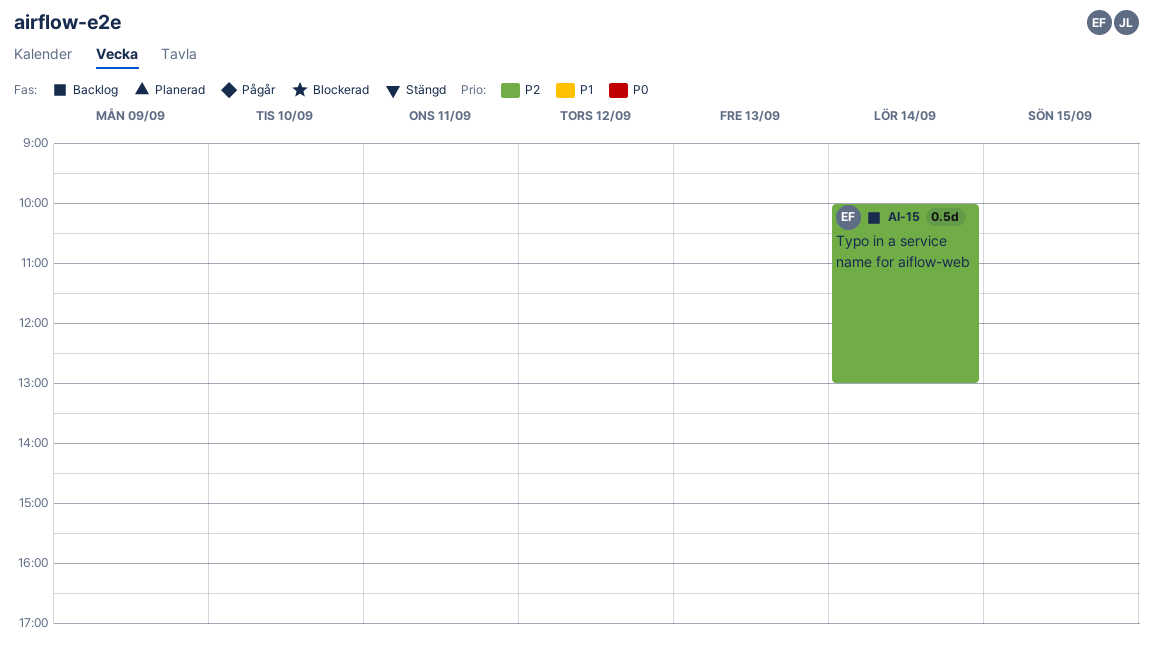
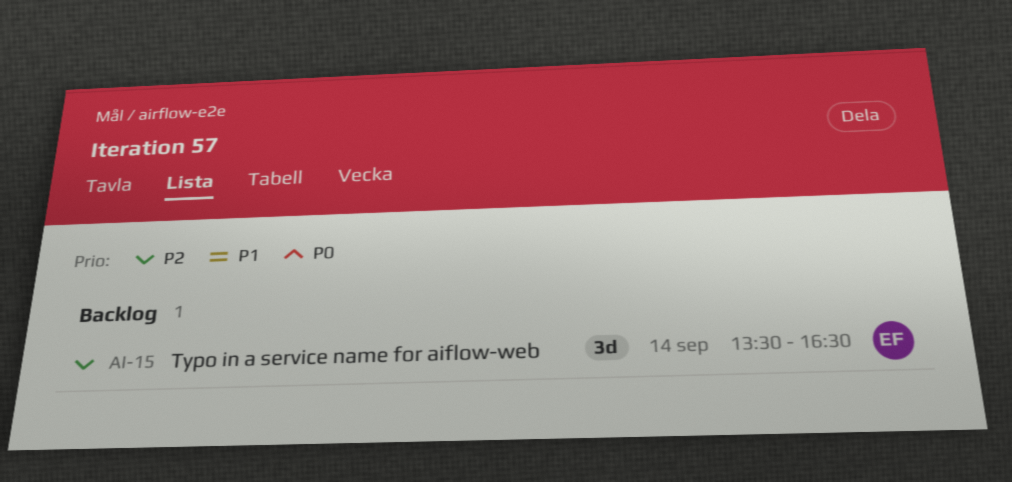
AI-15, estimate: 0.5d -> 3d
AI-15, begins: 10:00 -> 13:30
AI-15, ends: 13:00 -> 16:30

